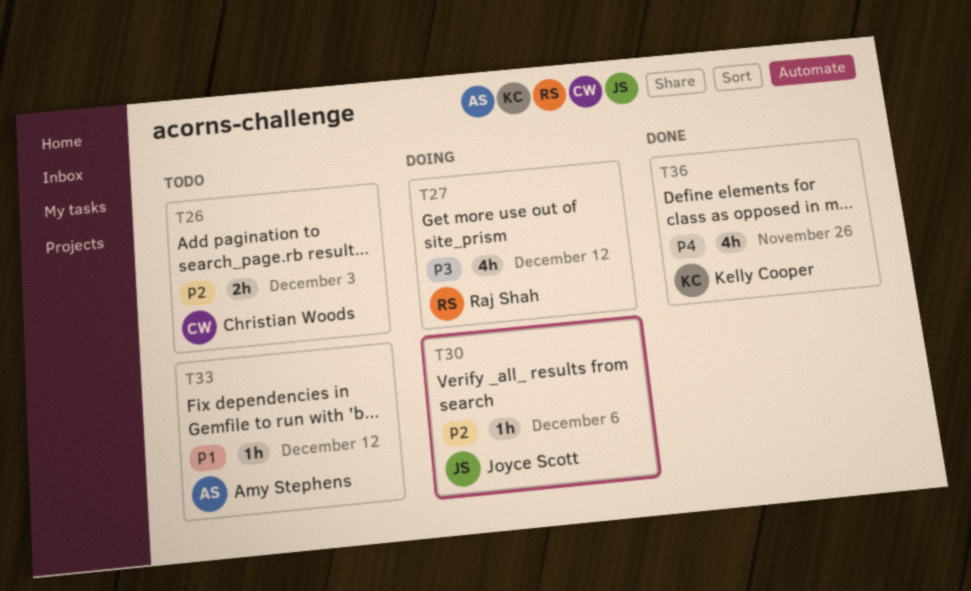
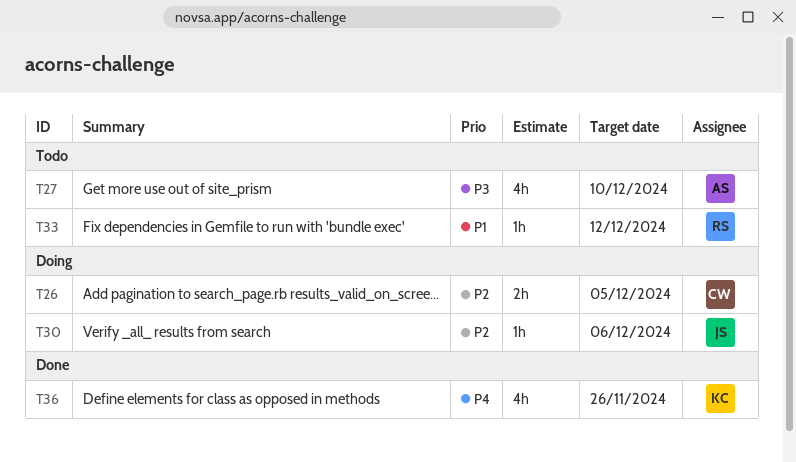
T26, status: Todo -> Doing
T26, due: Dec 3 -> Dec 5
T27, status: Doing -> Todo
T27, owner: Raj Shah -> Amy Stephens
T27, due: Dec 12 -> Dec 10
T33, owner: Amy Stephens -> Raj Shah

